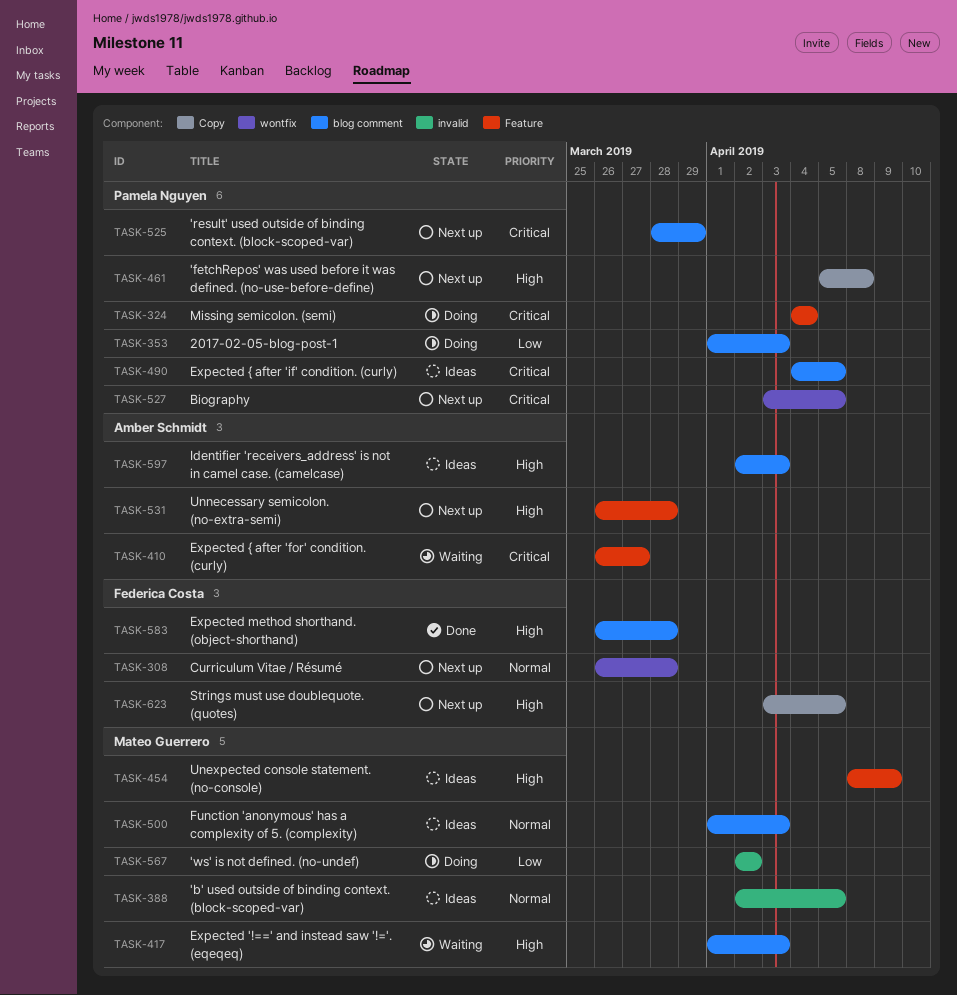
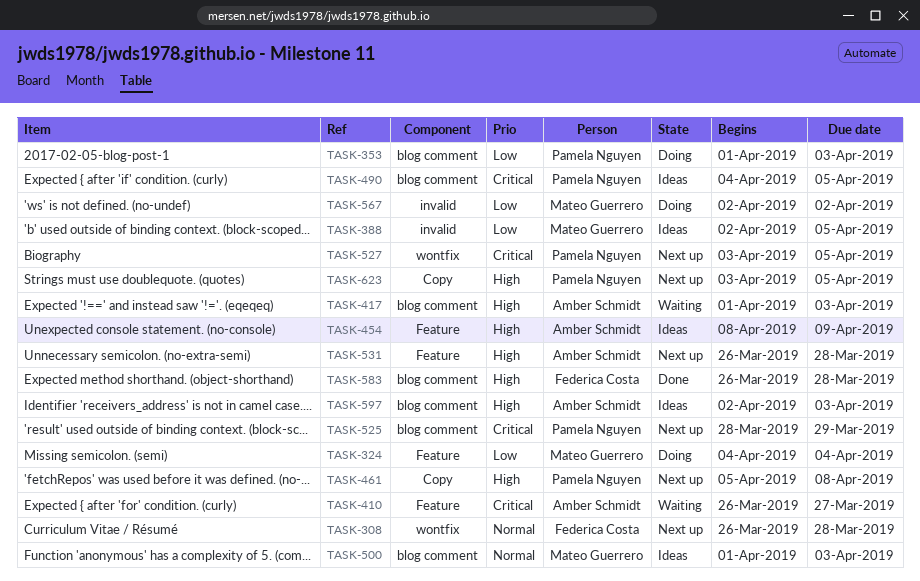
TASK-324, owner: Pamela Nguyen -> Mateo Guerrero
TASK-324, priority: Critical -> Low
TASK-388, priority: Normal -> Low
TASK-417, owner: Mateo Guerrero -> Amber Schmidt
TASK-454, owner: Mateo Guerrero -> Amber Schmidt
TASK-623, owner: Federica Costa -> Pamela Nguyen

